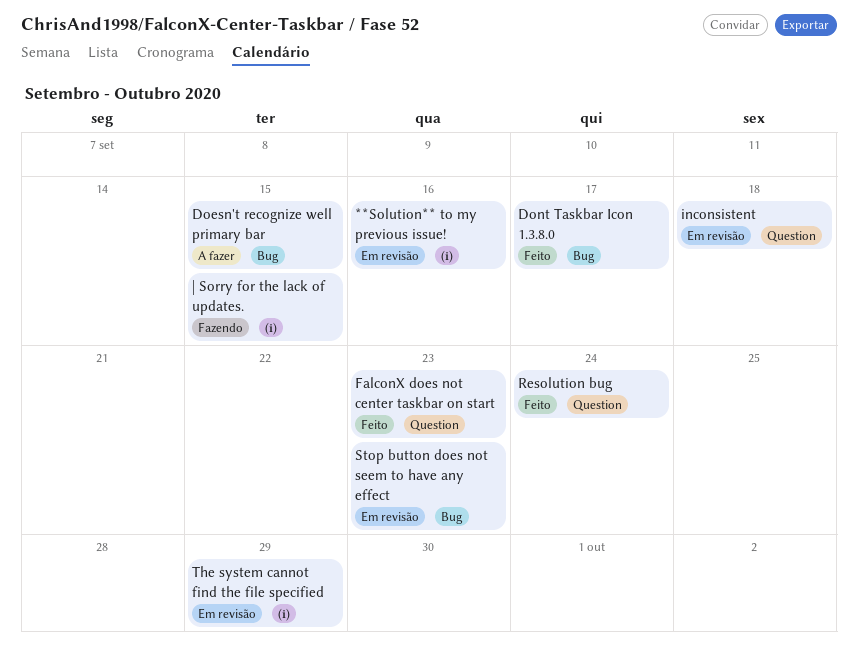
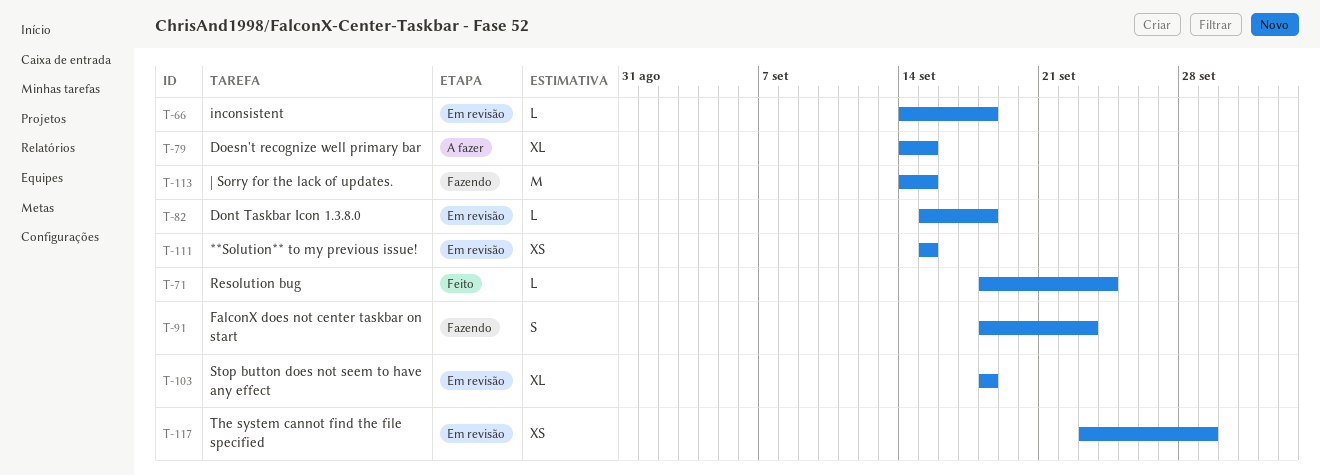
**Solution** to my previous issue!, due: Sep 16 -> Sep 15
Dont Taskbar Icon 1.3.8.0, status: Feito -> Em revisão
Dont Taskbar Icon 1.3.8.0, due: Sep 17 -> Sep 18
FalconX does not center taskbar on start, status: Feito -> Fazendo
Stop button does not seem to have any effect, due: Sep 23 -> Sep 18

